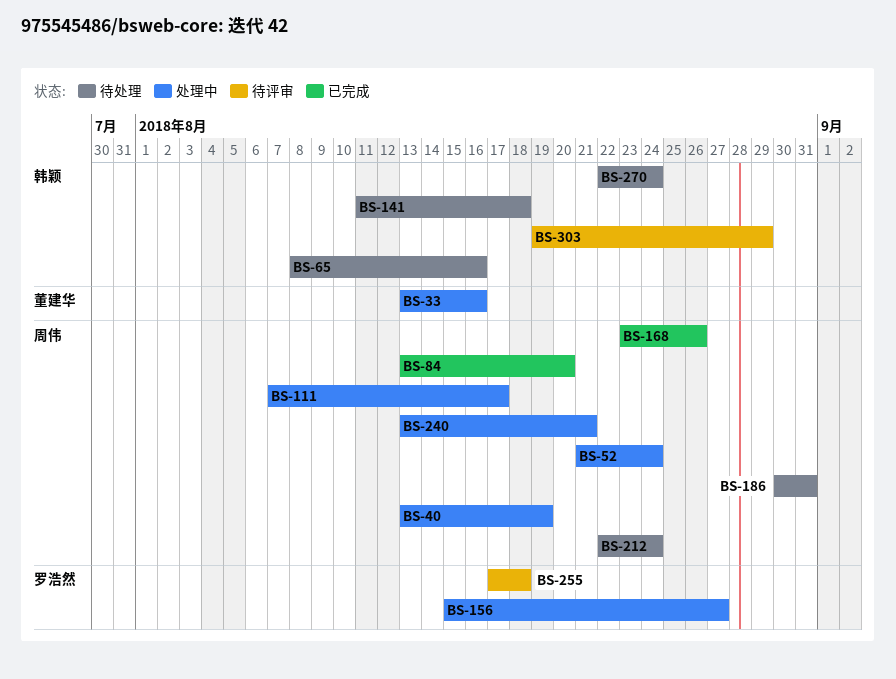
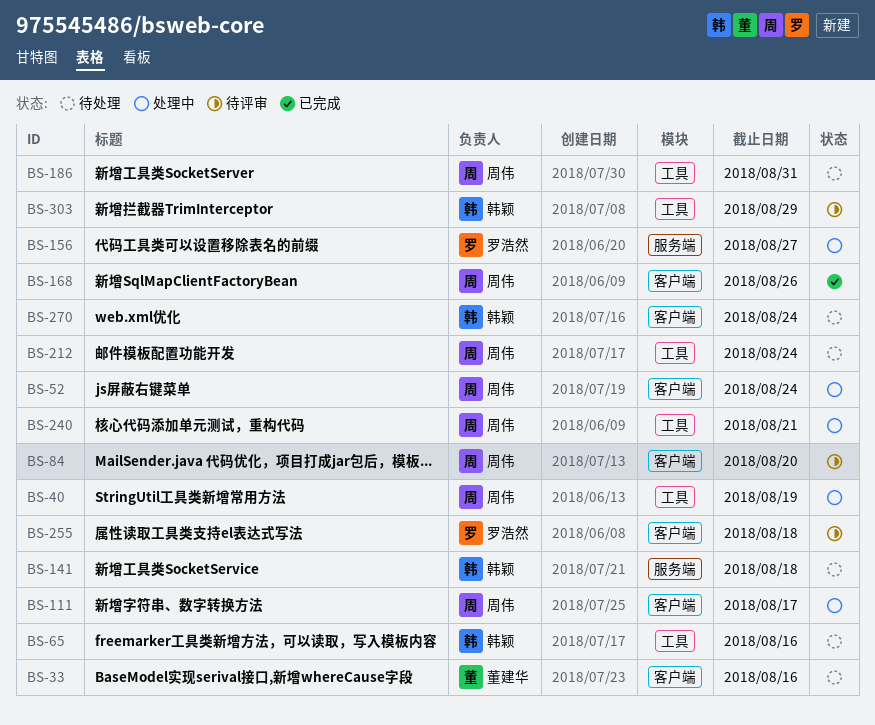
BS-33, status: 处理中 -> 待处理
BS-84, status: 已完成 -> 待评审

